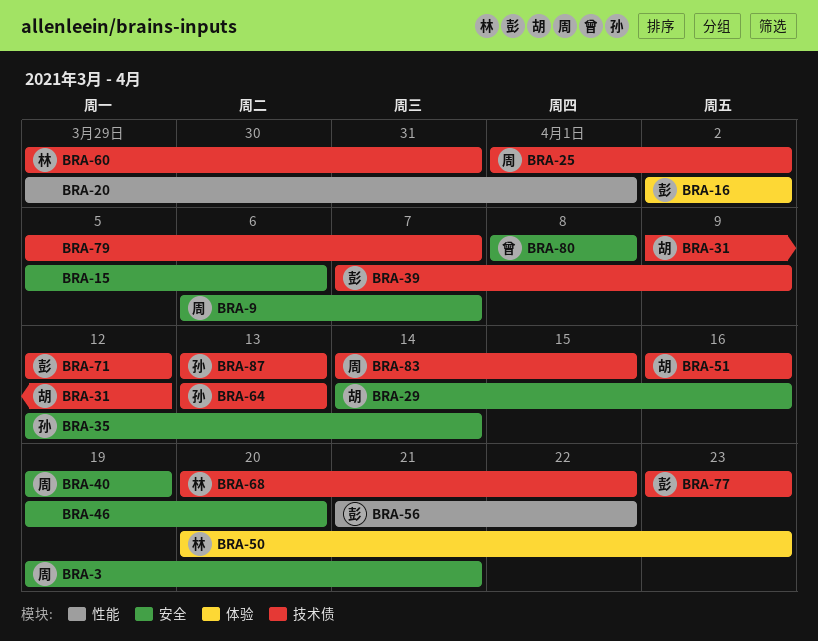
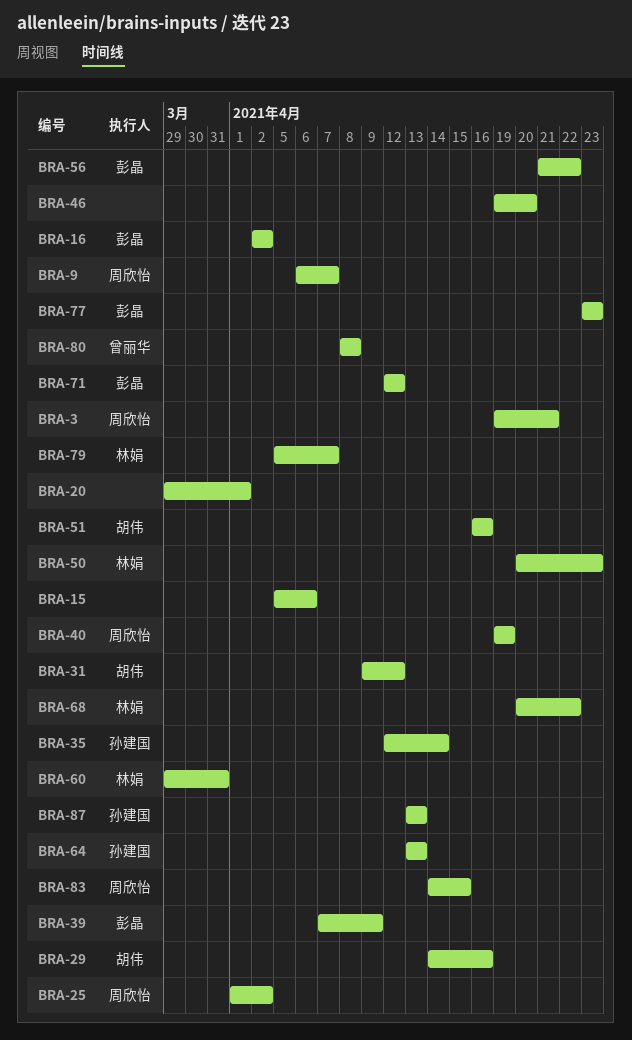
BRA-79, owner: none -> 林娟

